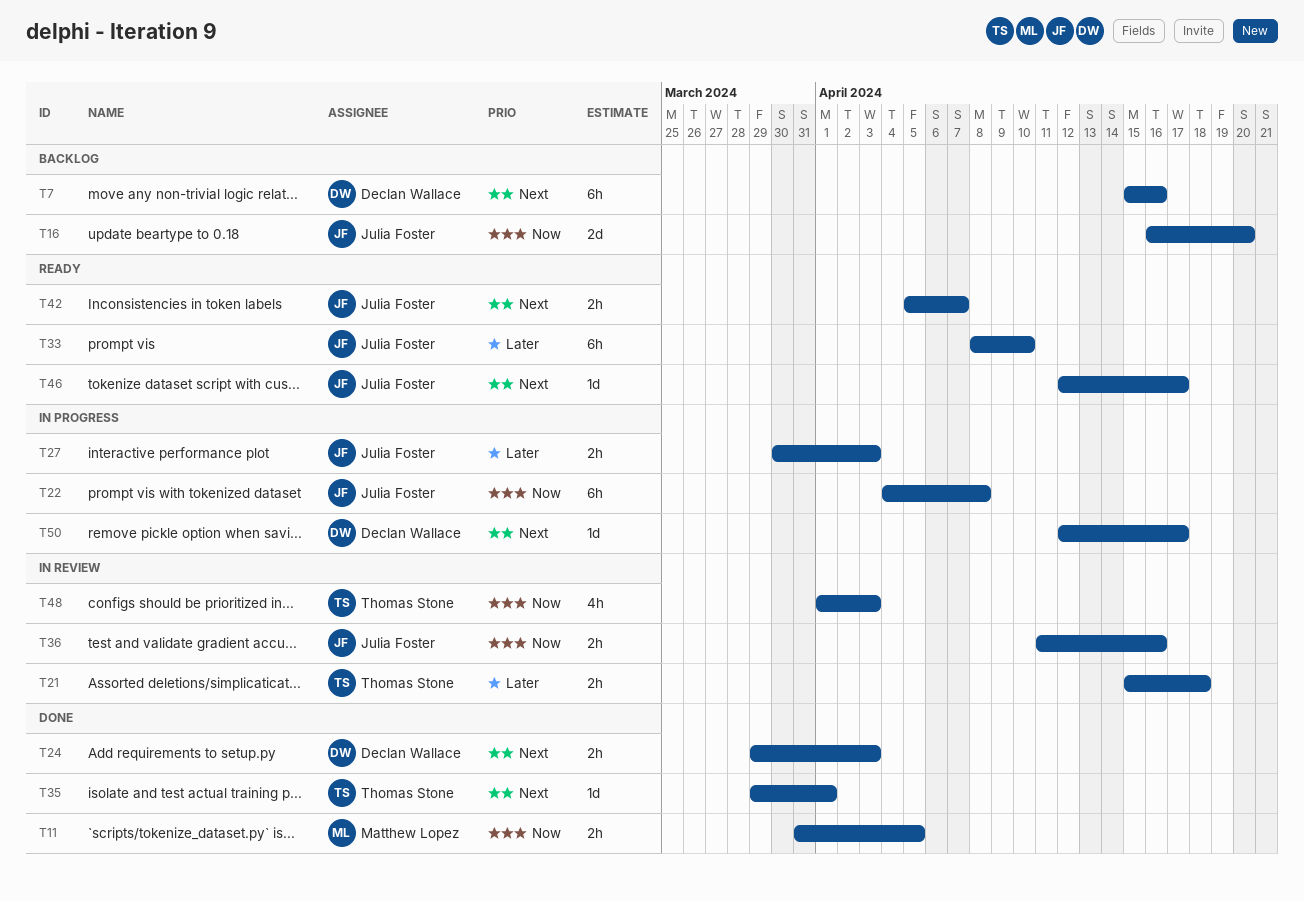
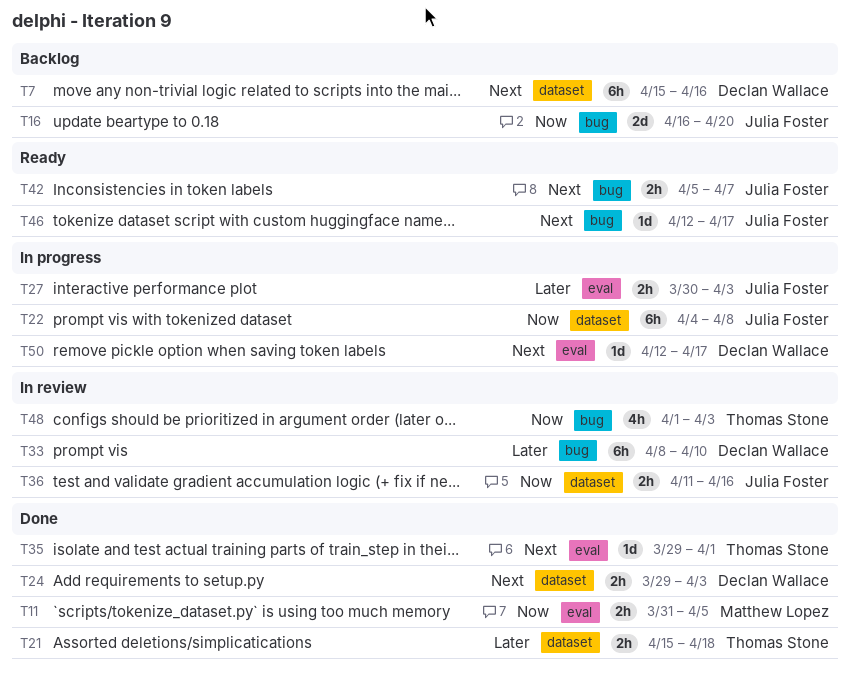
T21, status: In review -> Done
T33, status: Ready -> In review
T33, owner: Julia Foster -> Declan Wallace

